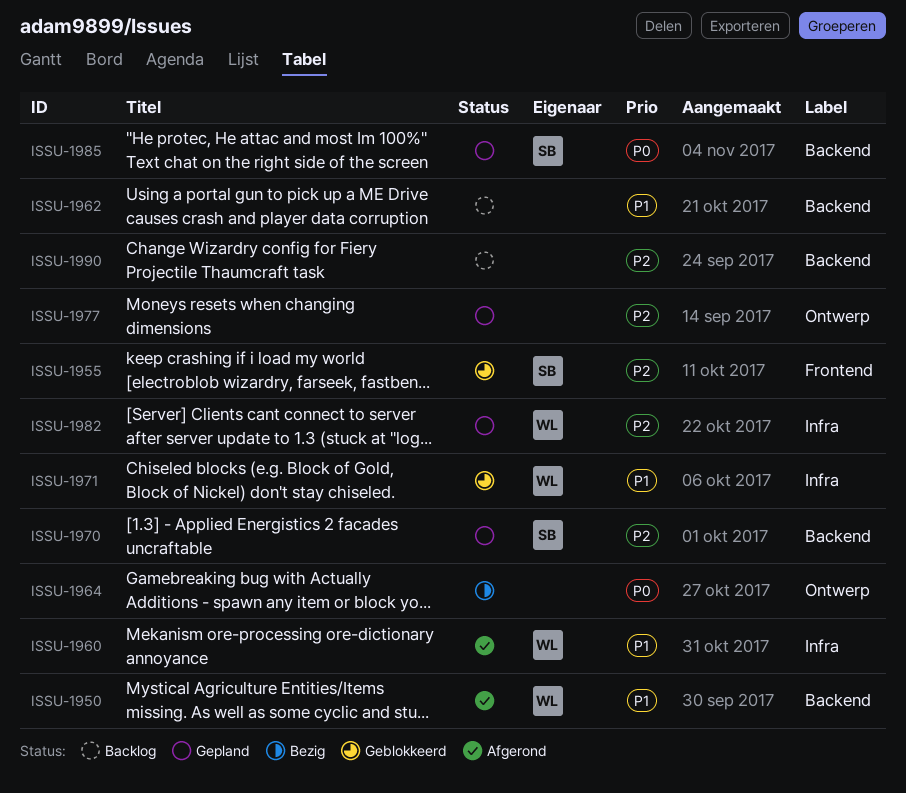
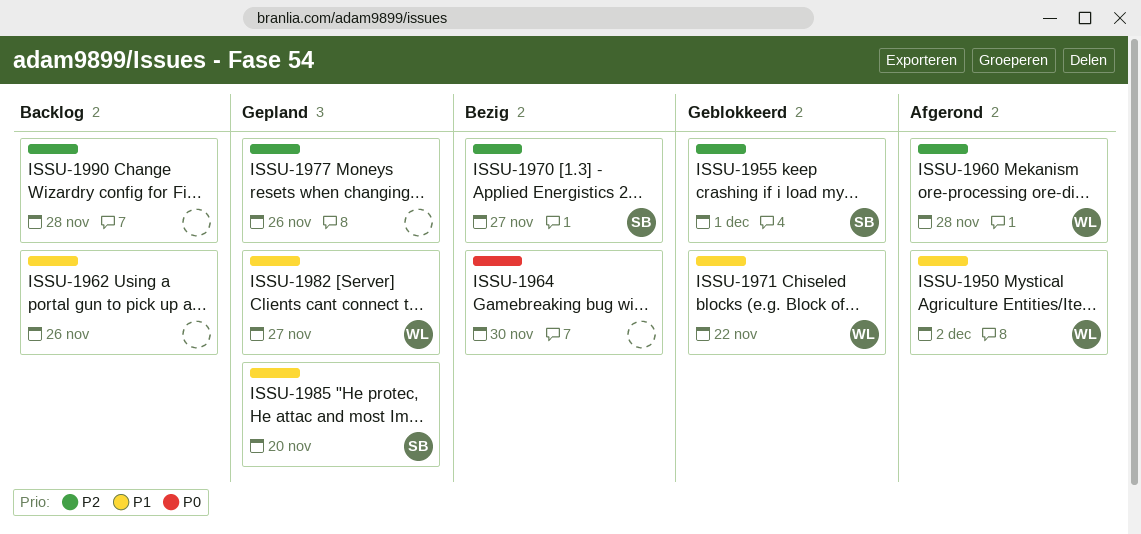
ISSU-1960, priority: P1 -> P2
ISSU-1970, status: Gepland -> Bezig
ISSU-1982, priority: P2 -> P1
ISSU-1985, priority: P0 -> P1

